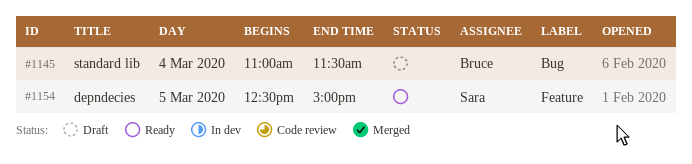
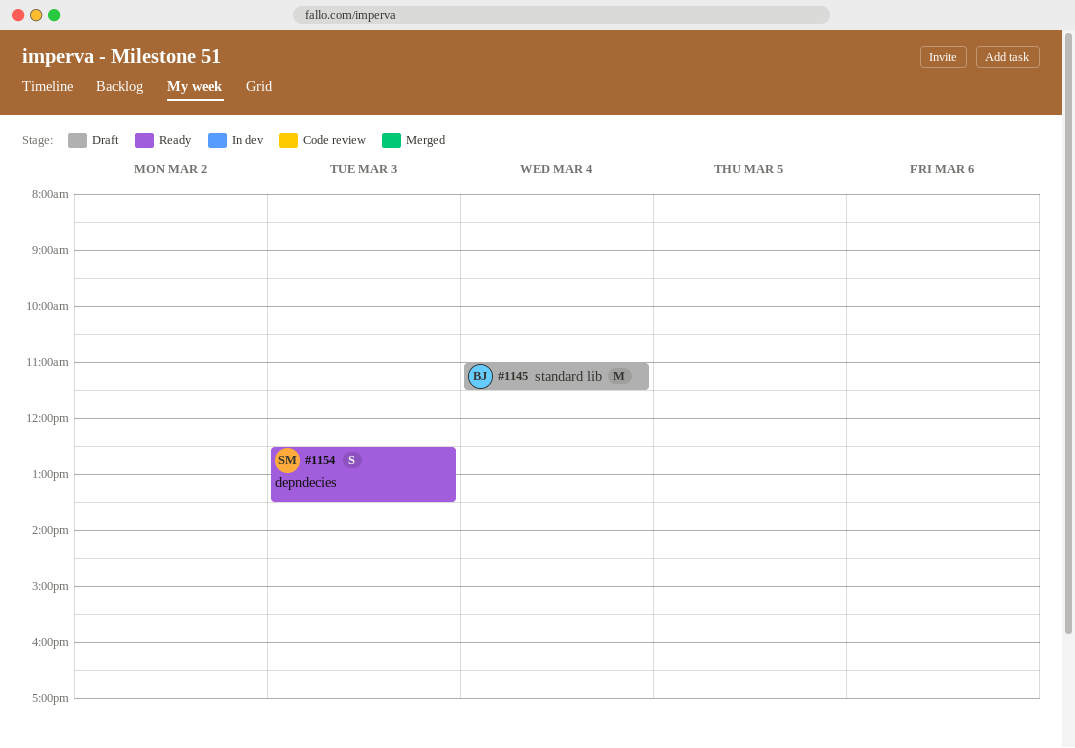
#1154, day: Mar 5 -> Mar 3
#1154, ends: 15:00 -> 13:30

